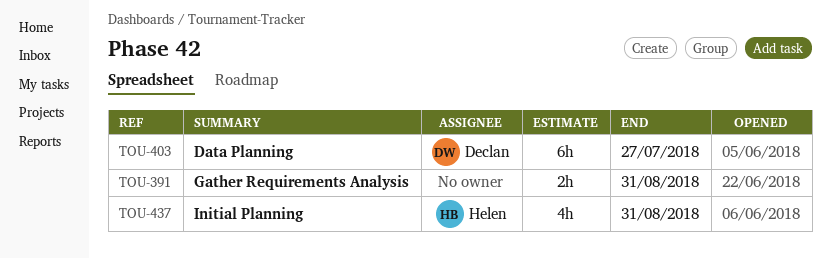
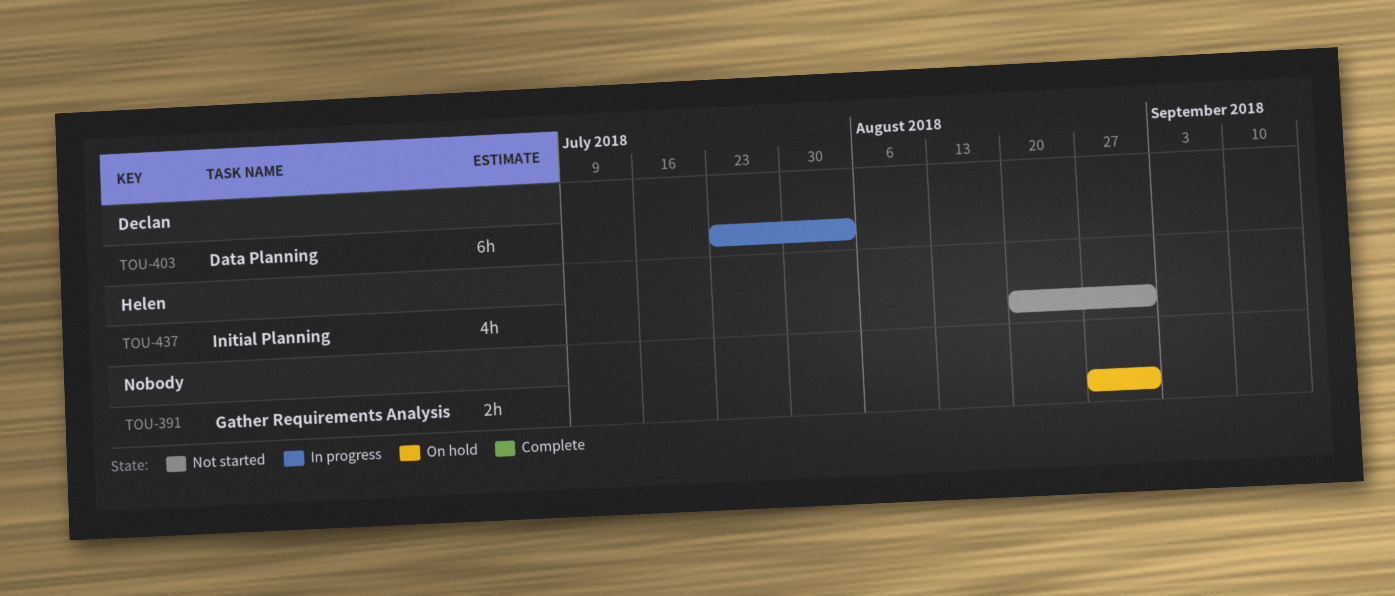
TOU-403, due: Jul 27 -> Aug 3

